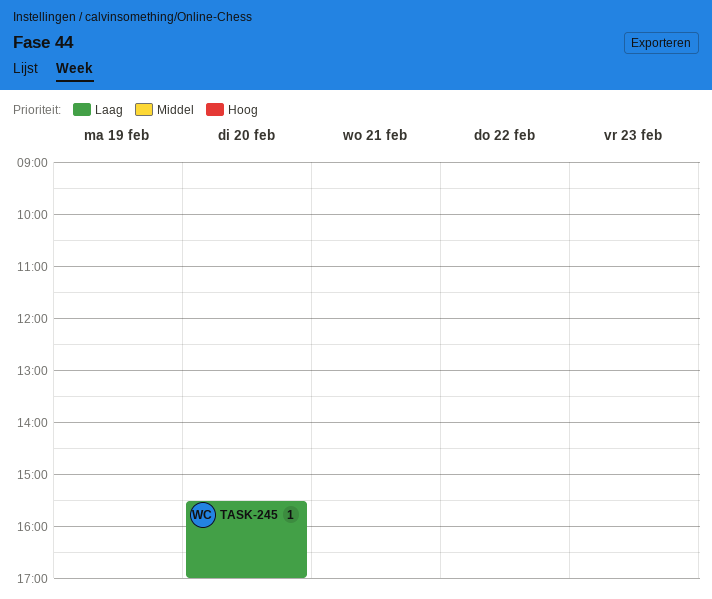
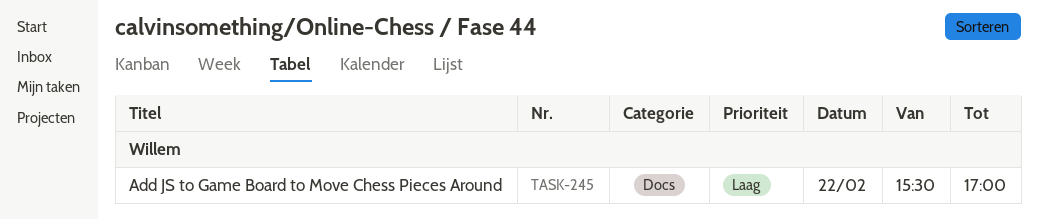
TASK-245, day: Feb 20 -> Feb 22

